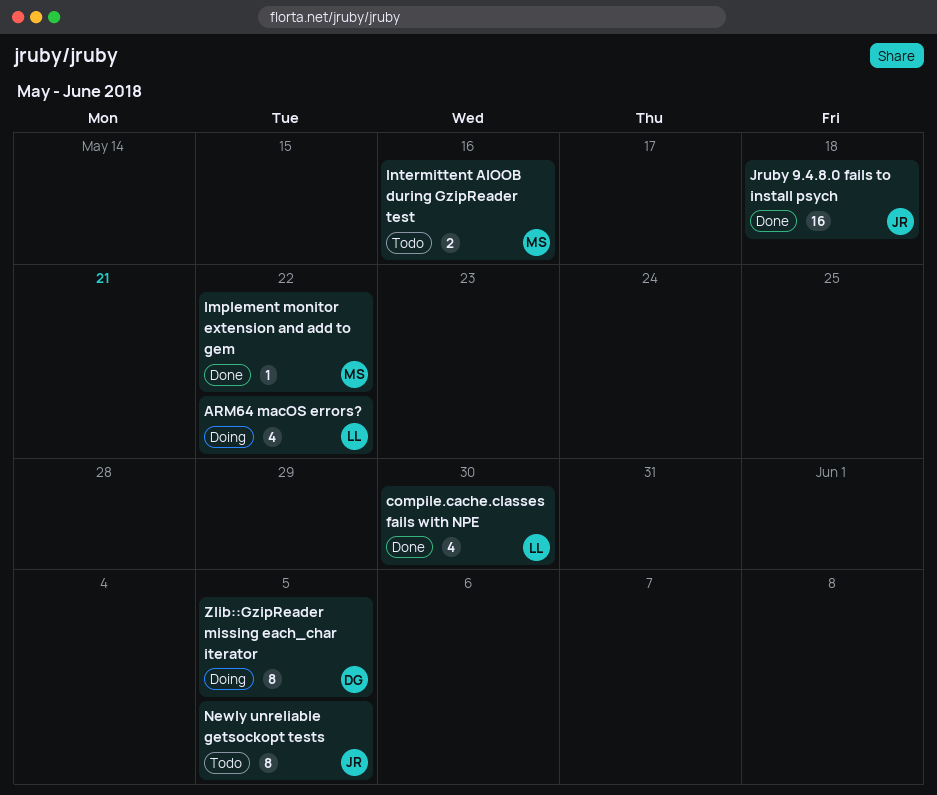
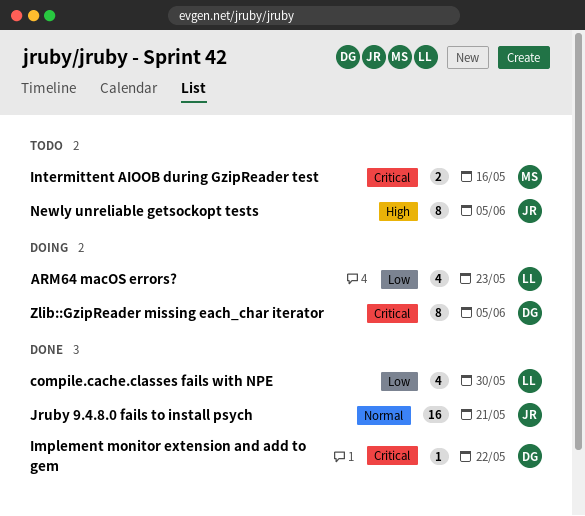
ARM64 macOS errors?, due: May 22 -> May 23
Implement monitor extension and add to gem, owner: MS -> DG
Jruby 9.4.8.0 fails to install psych, due: May 18 -> May 21

